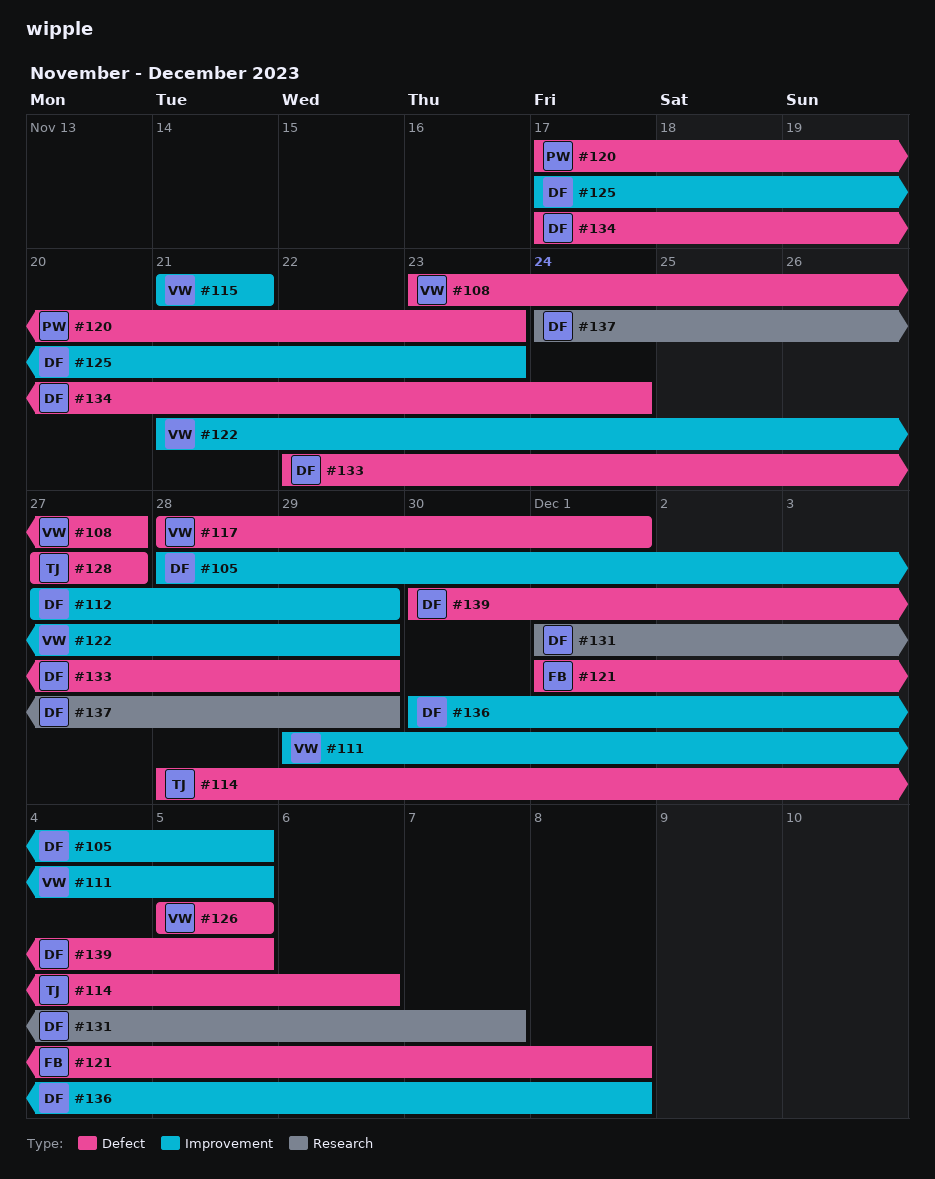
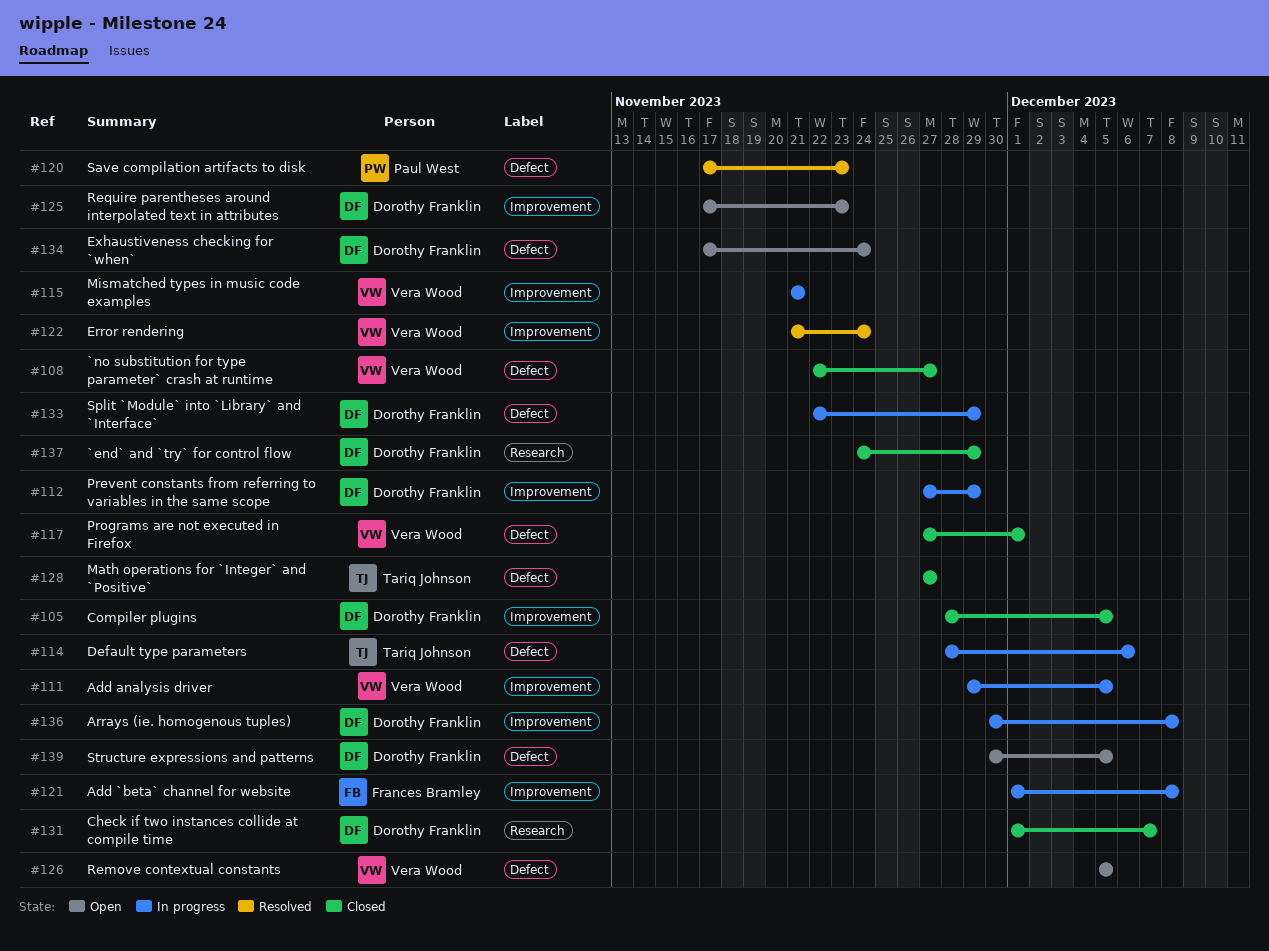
#108, start: Nov 23 -> Nov 22
#117, start: Nov 28 -> Nov 27
#121, label: Defect -> Improvement
#122, due: Nov 29 -> Nov 24

